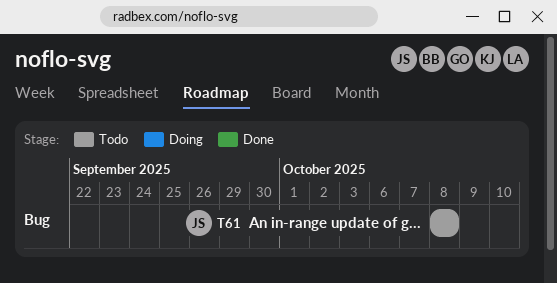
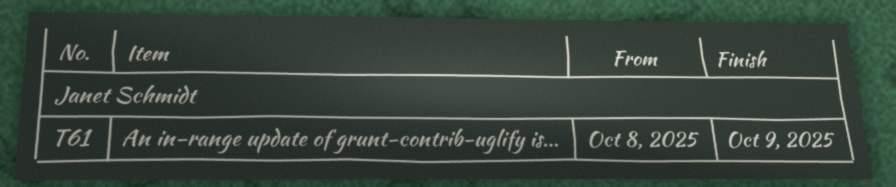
T61, due: Oct 8 -> Oct 9

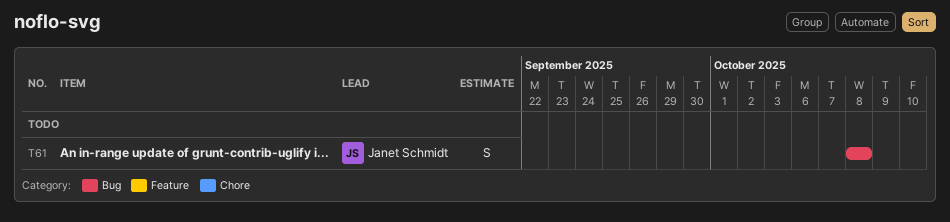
T61, due: Oct 9 -> Oct 8

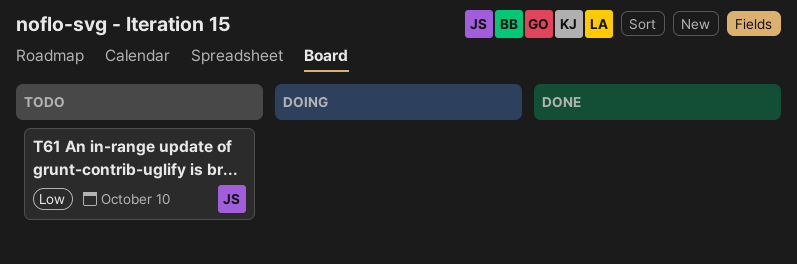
T61, due: Oct 8 -> Oct 10

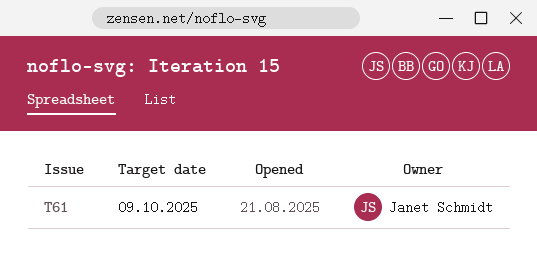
T61, due: Oct 10 -> Oct 9

